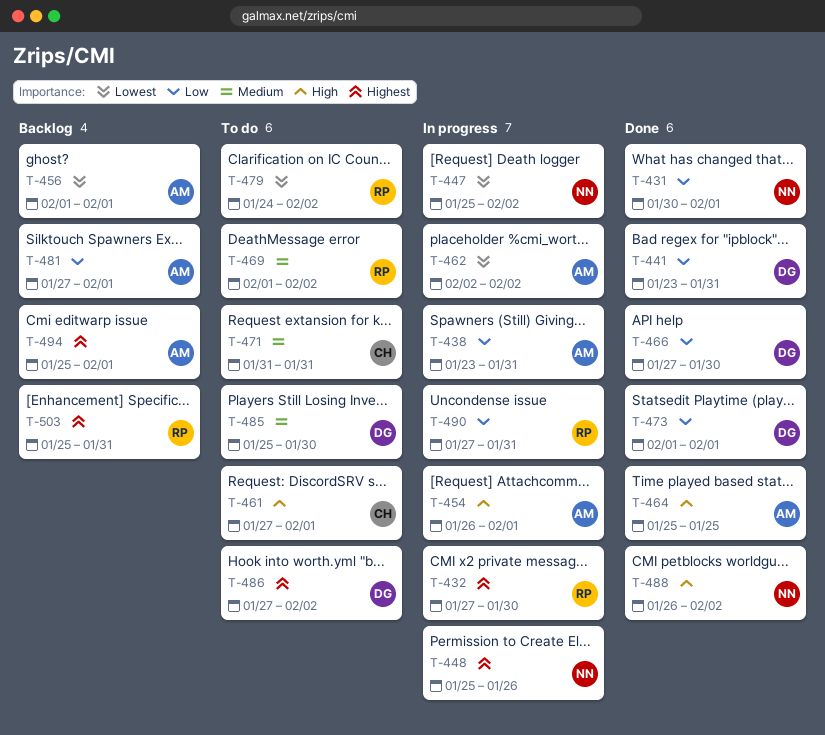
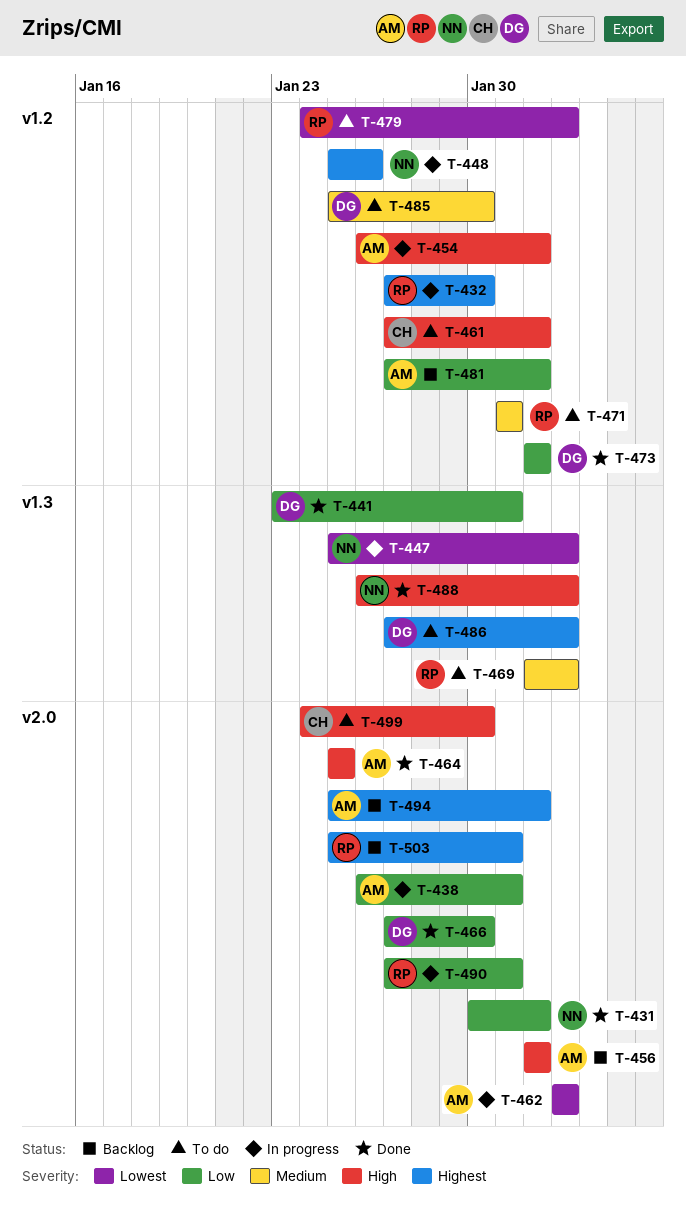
T-438, start: Jan 23 -> Jan 26
T-456, priority: Lowest -> High
T-471, owner: CH -> RP
T-499: none -> present

